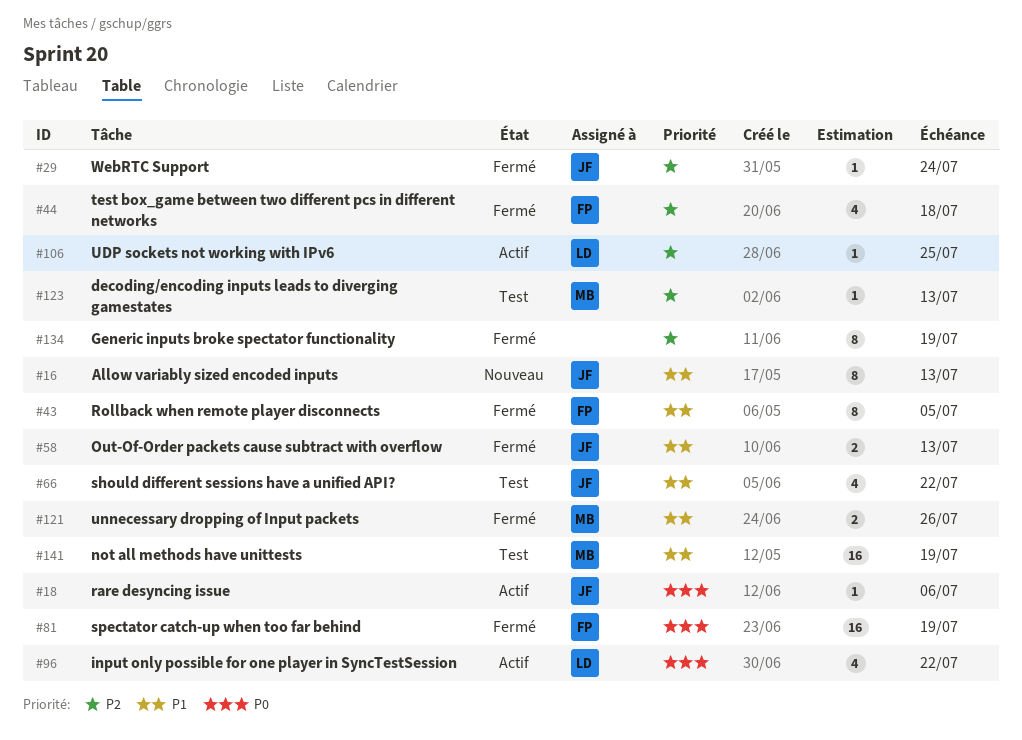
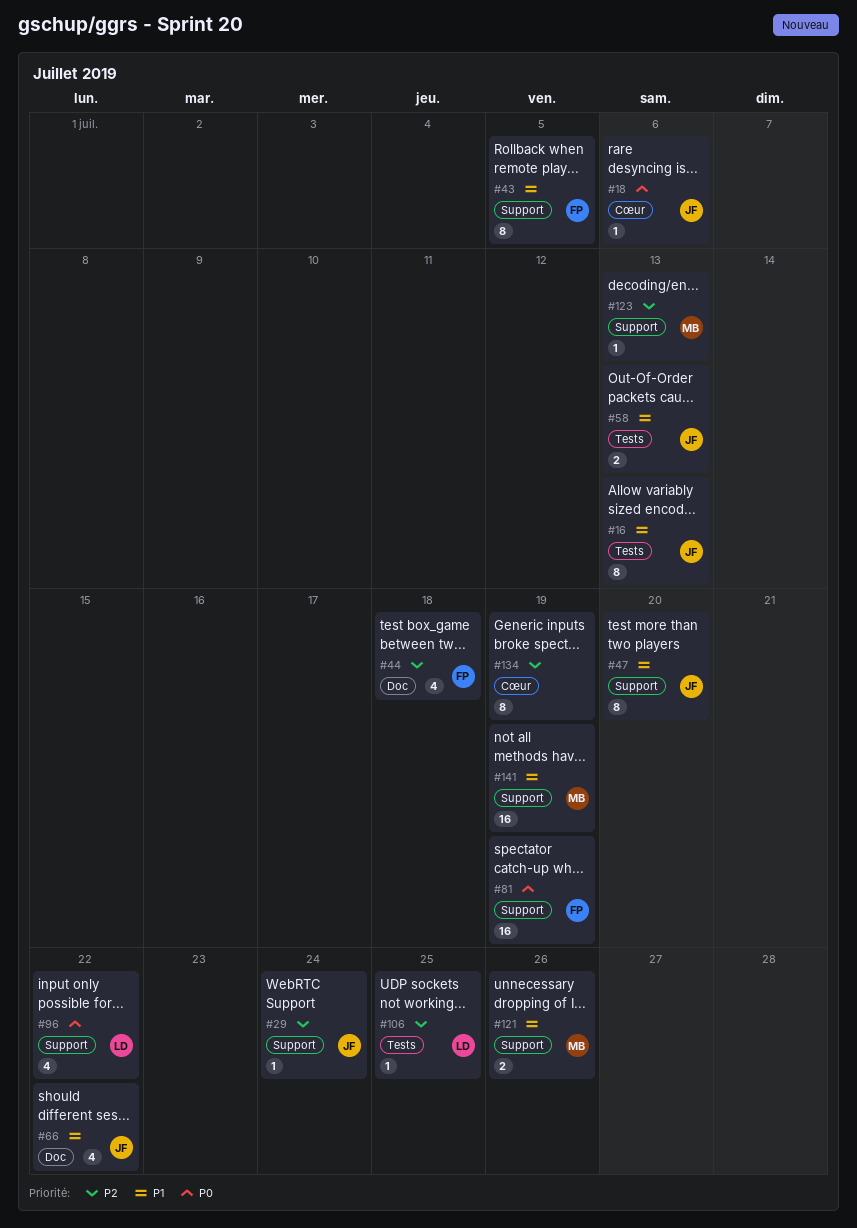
#47: none -> present

